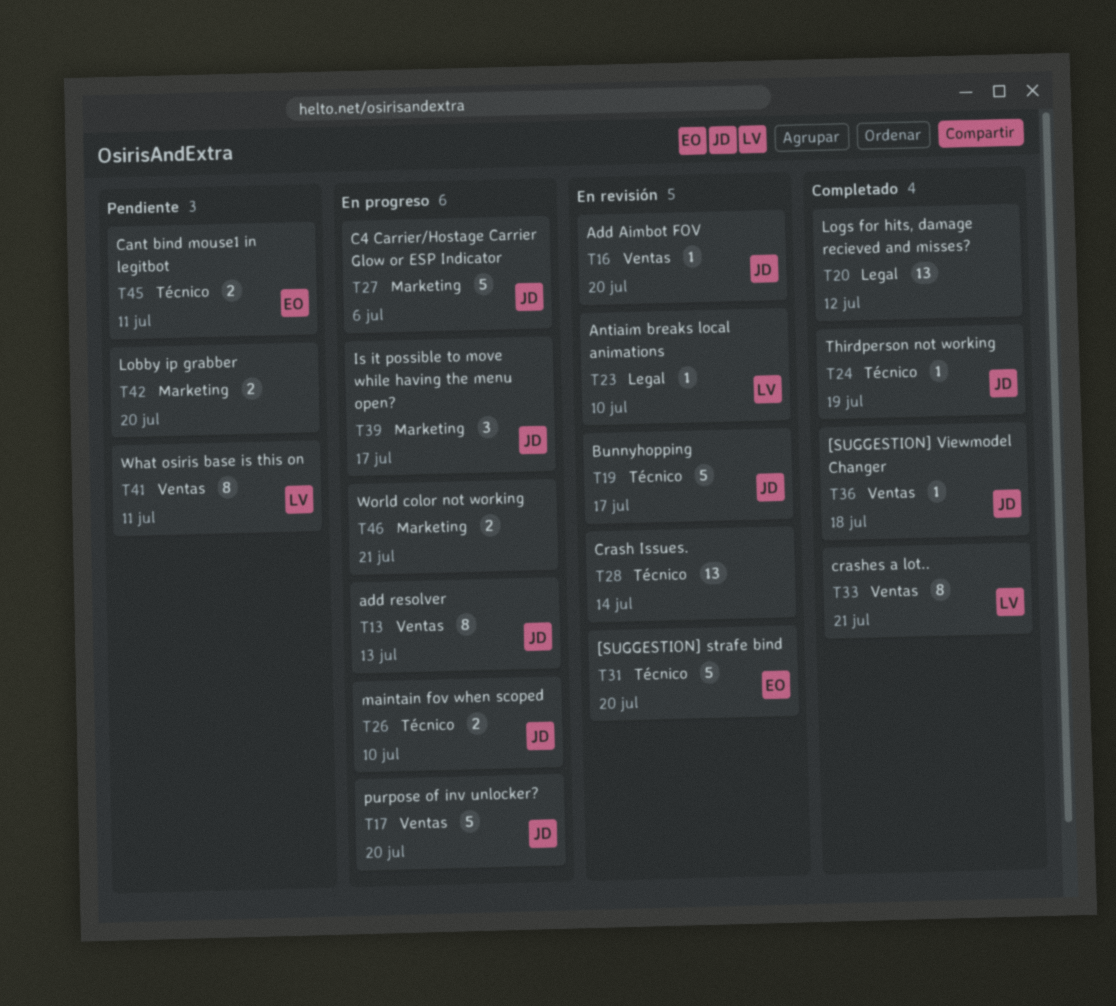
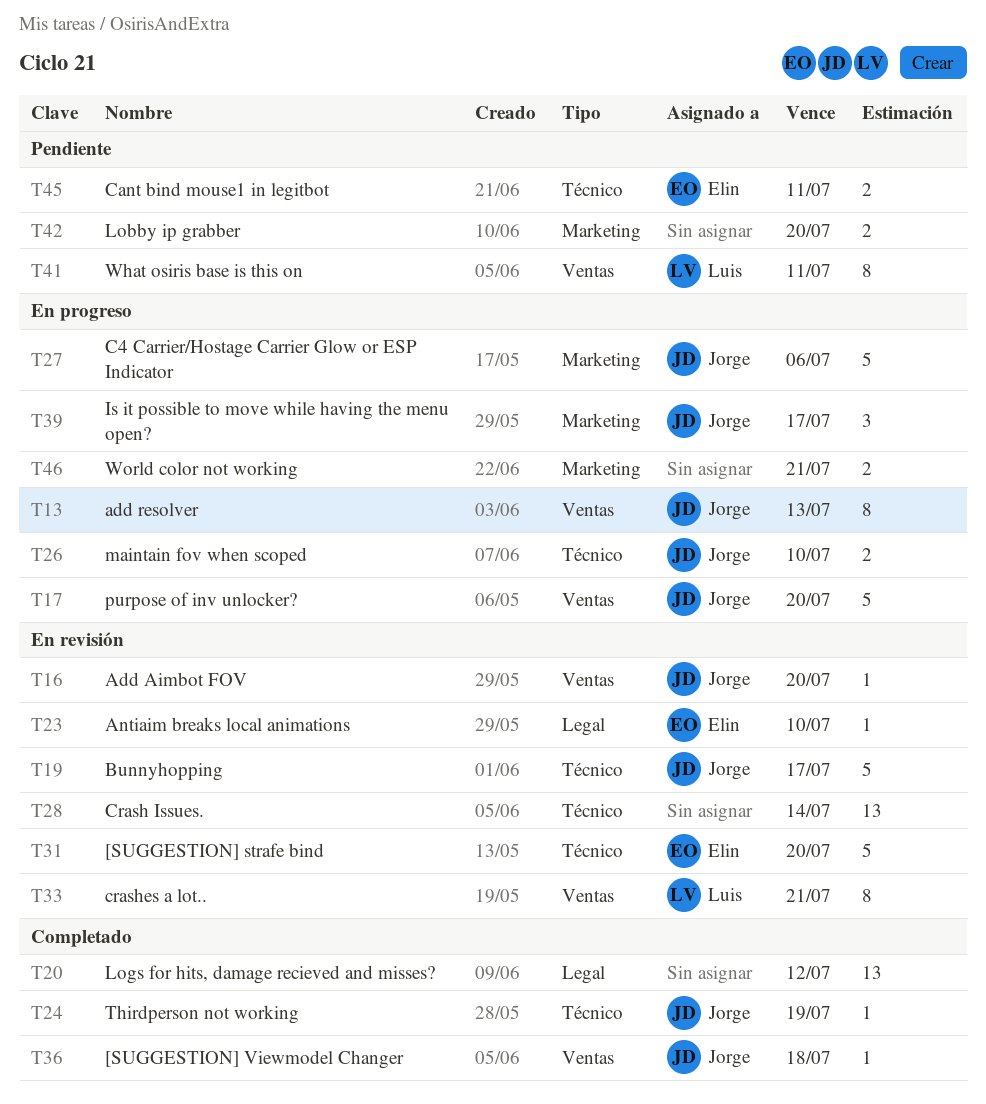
T23, owner: Luis -> Elin
T33, status: Completado -> En revisión

